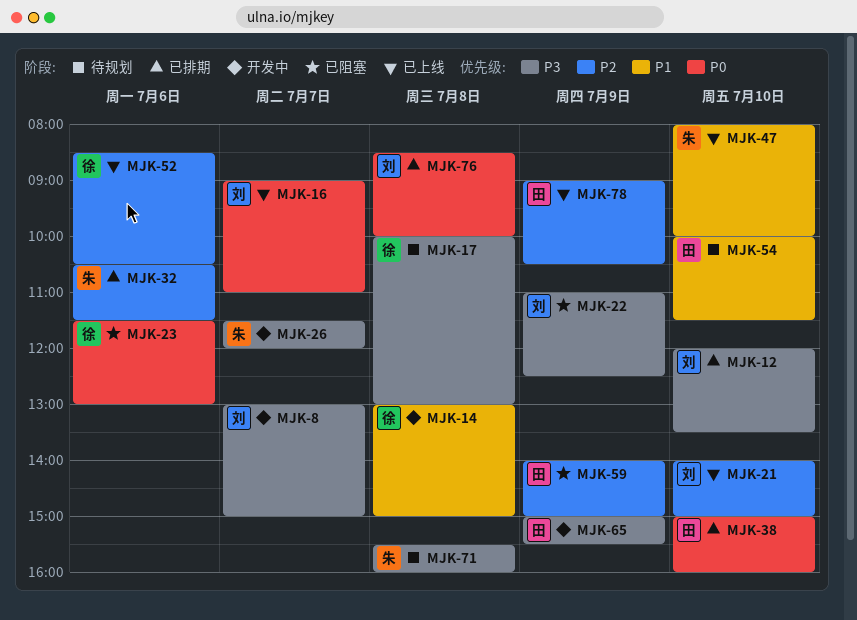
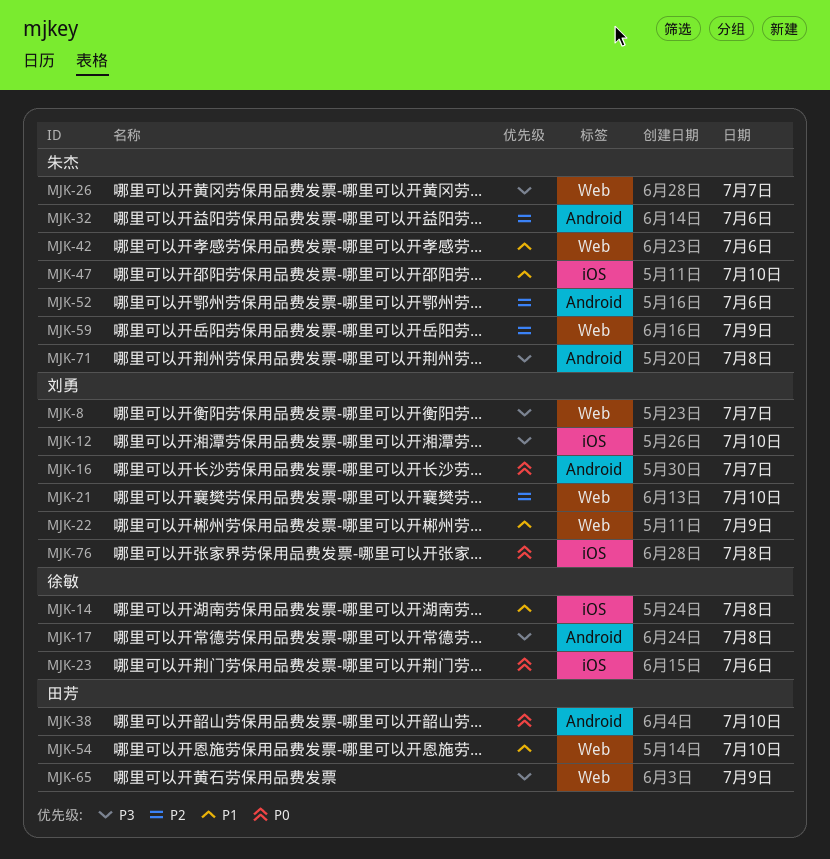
MJK-22, priority: P3 -> P1
MJK-42: none -> present
MJK-52, owner: 徐敏 -> 朱杰
MJK-59, owner: 田芳 -> 朱杰
MJK-78: present -> none

